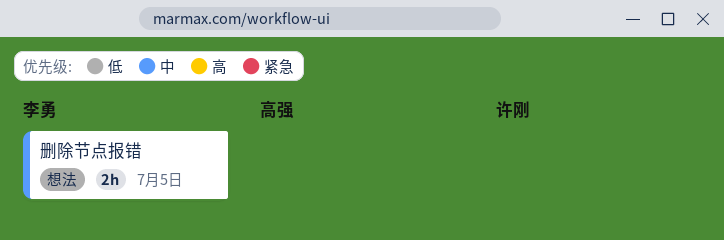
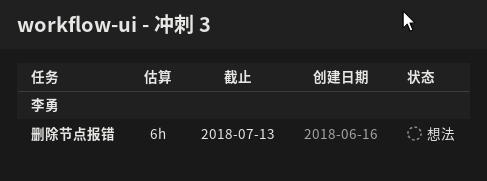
删除节点报错, estimate: 2h -> 6h
删除节点报错, due: Jul 5 -> Jul 13

